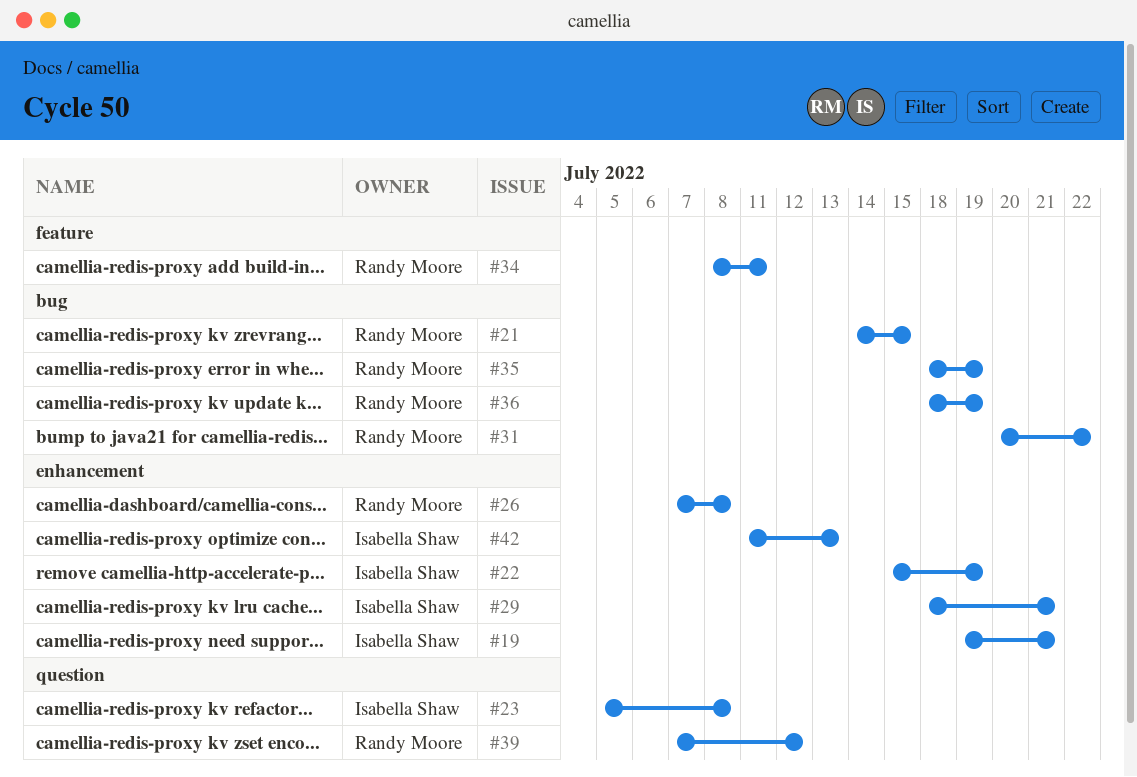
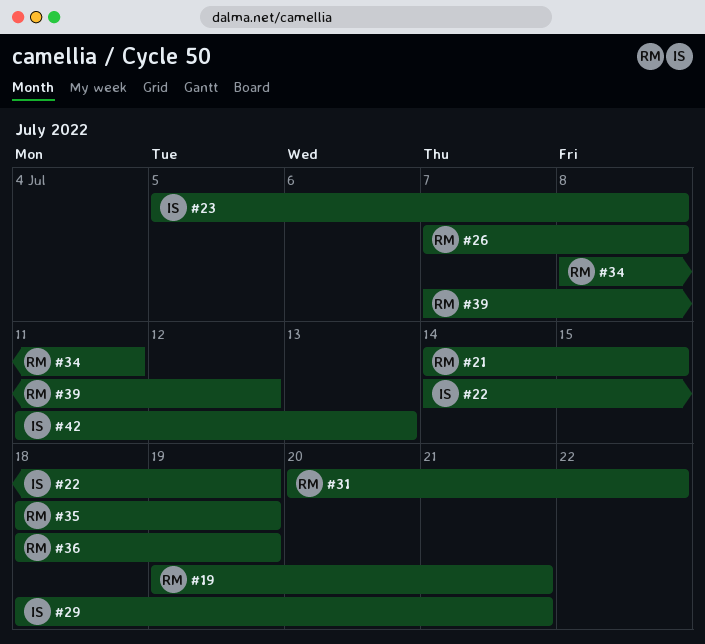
#19, owner: Isabella Shaw -> Randy Moore
#22, start: Jul 15 -> Jul 14

